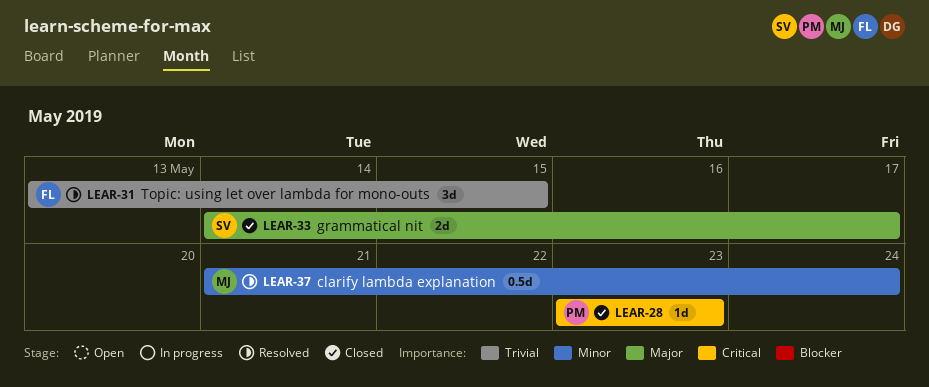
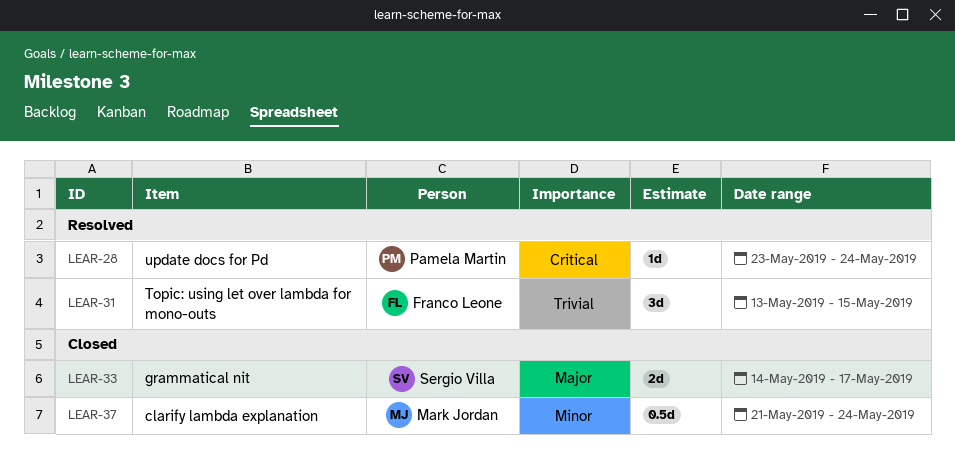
LEAR-28, status: Closed -> Resolved
LEAR-28, due: May 23 -> May 24
LEAR-37, status: Resolved -> Closed

